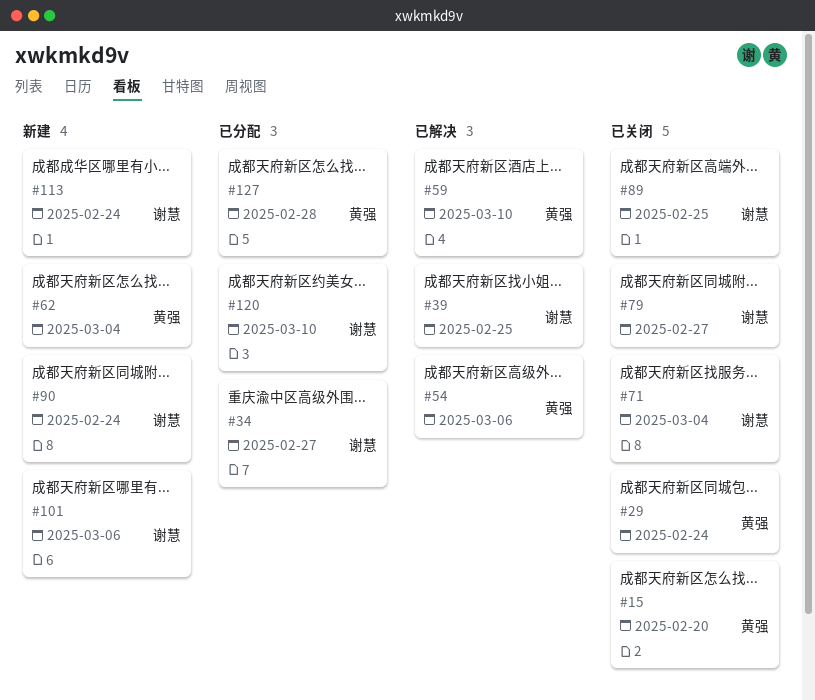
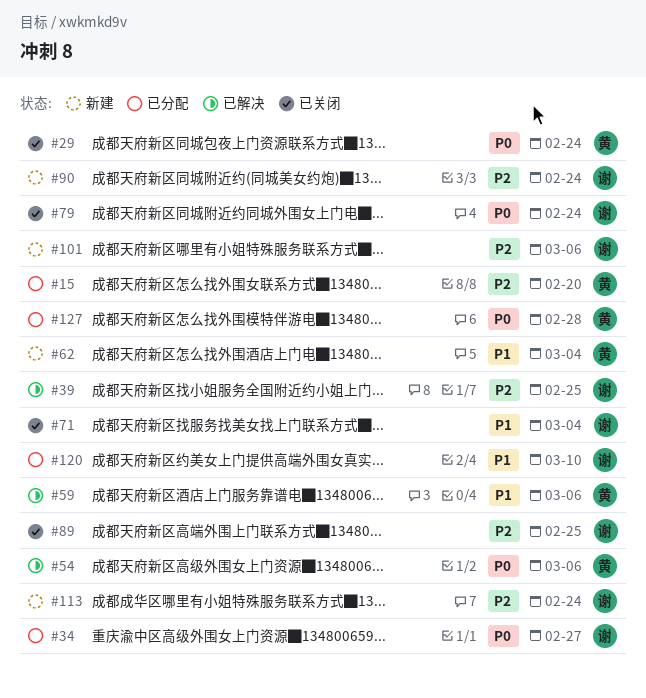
#15, status: 已关闭 -> 已分配
#59, due: Mar 10 -> Mar 6
#79, due: Feb 27 -> Feb 24

